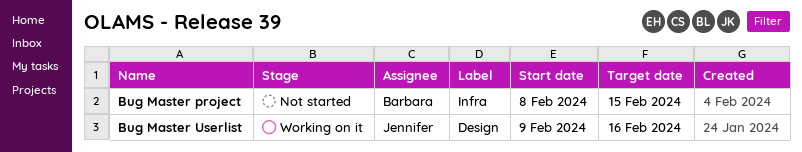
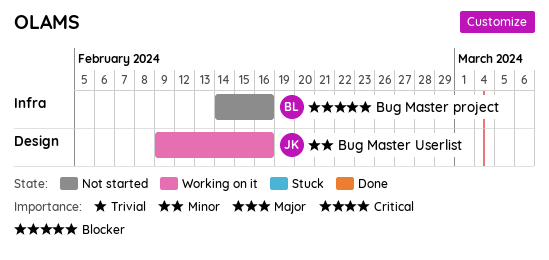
Bug Master project, start: Feb 8 -> Feb 14
Bug Master project, due: Feb 15 -> Feb 16

